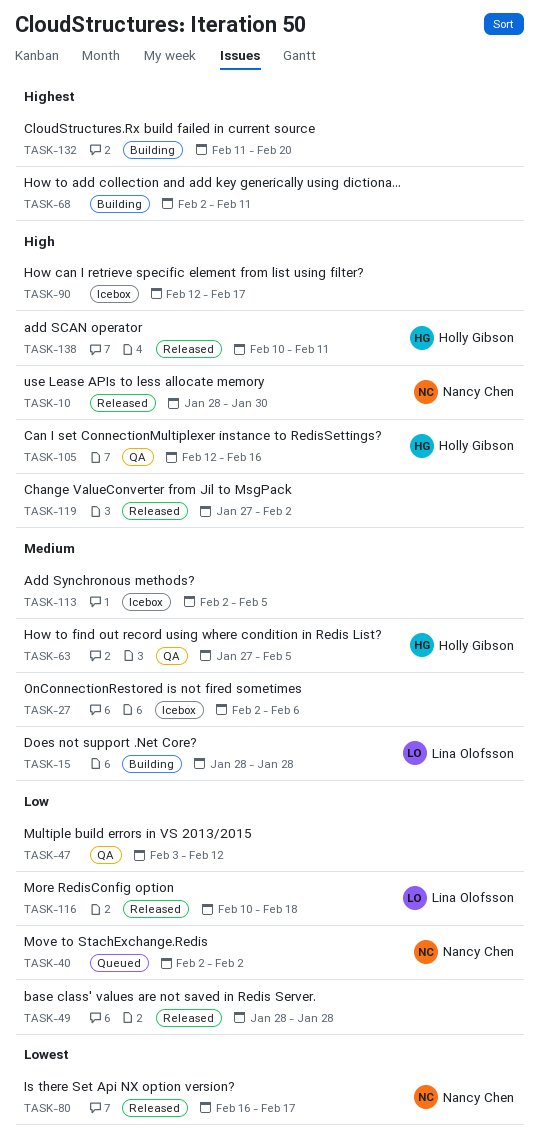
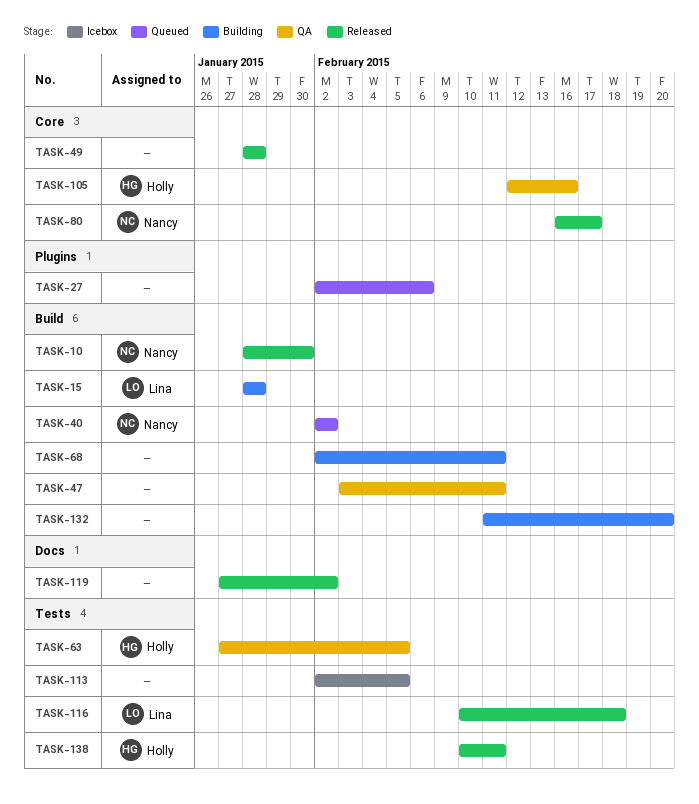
TASK-27, status: Icebox -> Queued
TASK-47, due: Feb 12 -> Feb 11
TASK-90: present -> none

